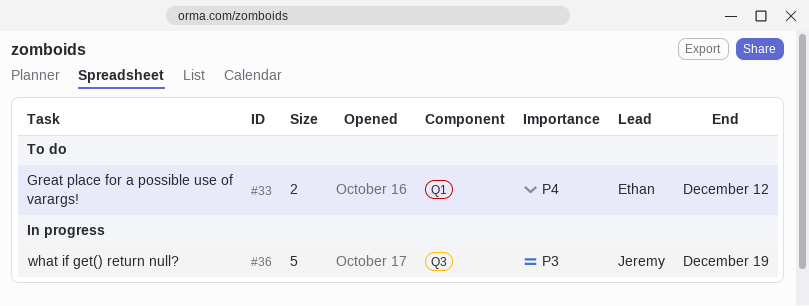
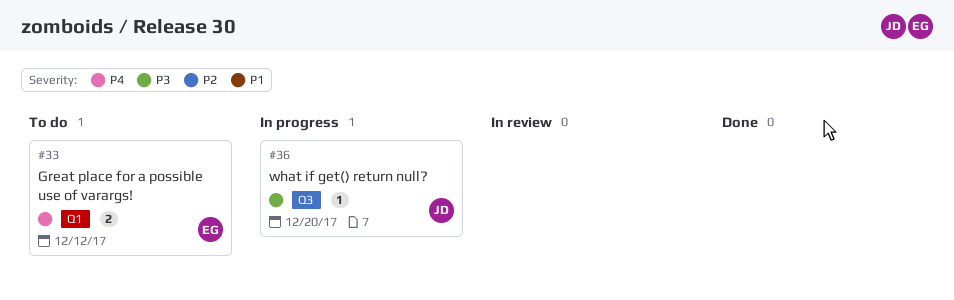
#36, estimate: 5 -> 1
#36, due: Dec 19 -> Dec 20

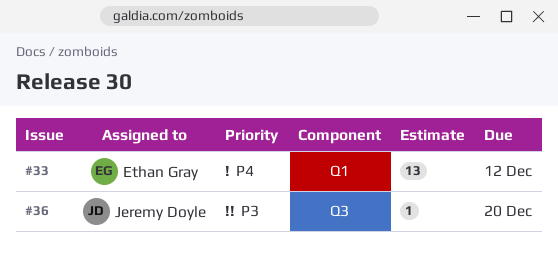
#33, estimate: 2 -> 13

